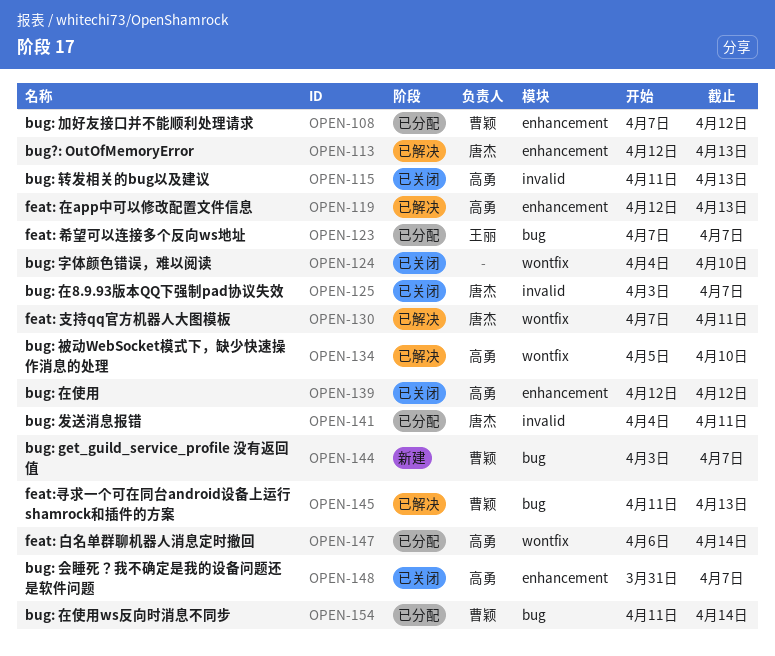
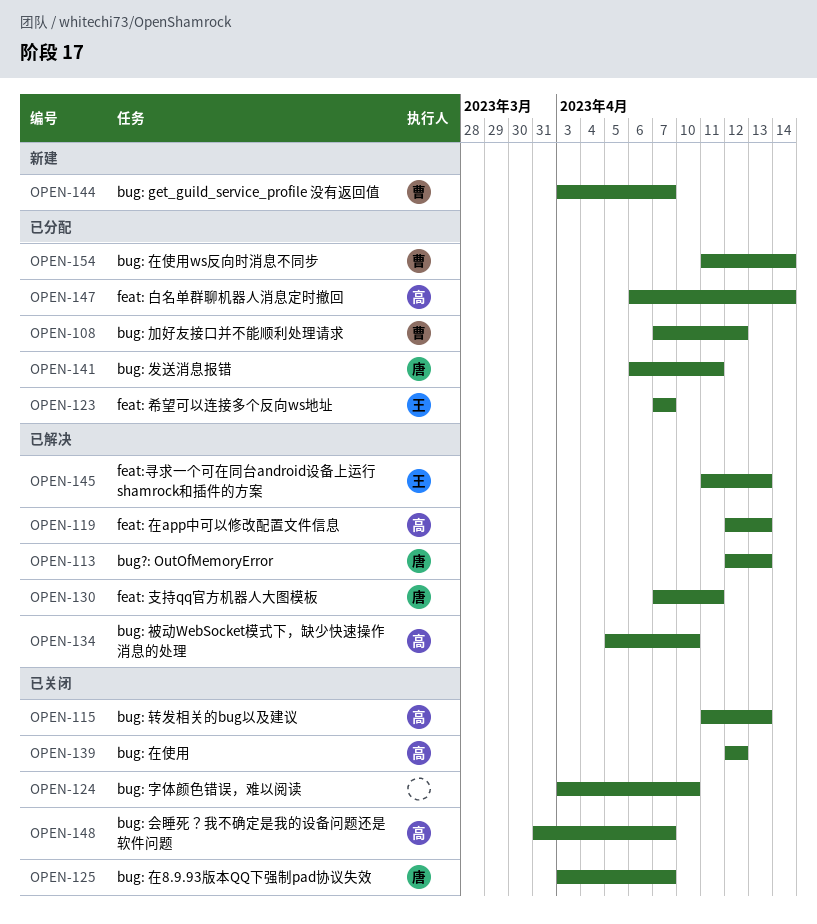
OPEN-124, start: Apr 4 -> Apr 3
OPEN-141, start: Apr 4 -> Apr 6
OPEN-145, owner: 曹颖 -> 王丽

